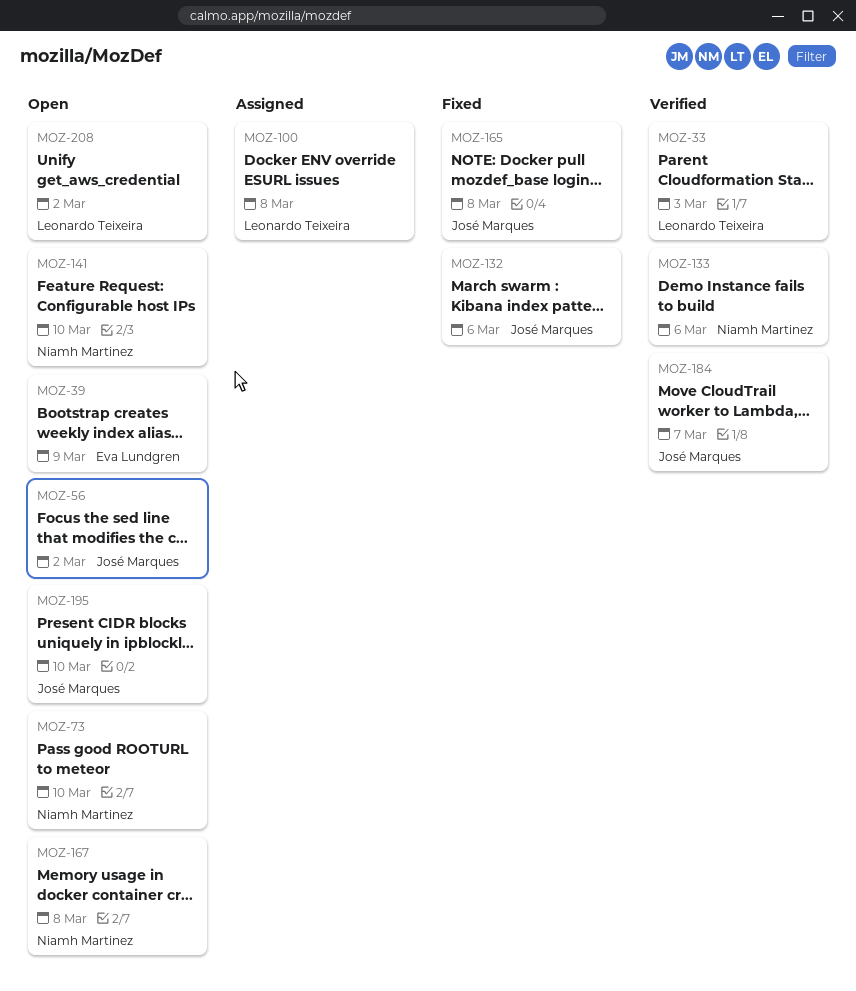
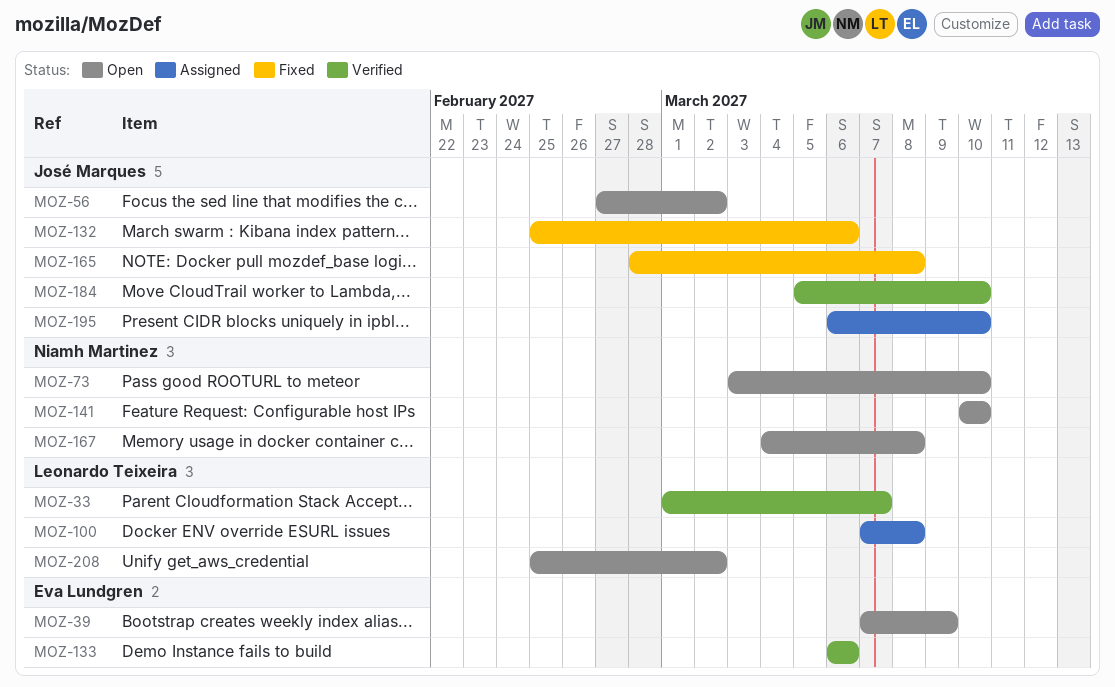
MOZ-33, due: Mar 3 -> Mar 7
MOZ-133, owner: Niamh Martinez -> Eva Lundgren
MOZ-184, due: Mar 7 -> Mar 10
MOZ-195, status: Open -> Assigned

